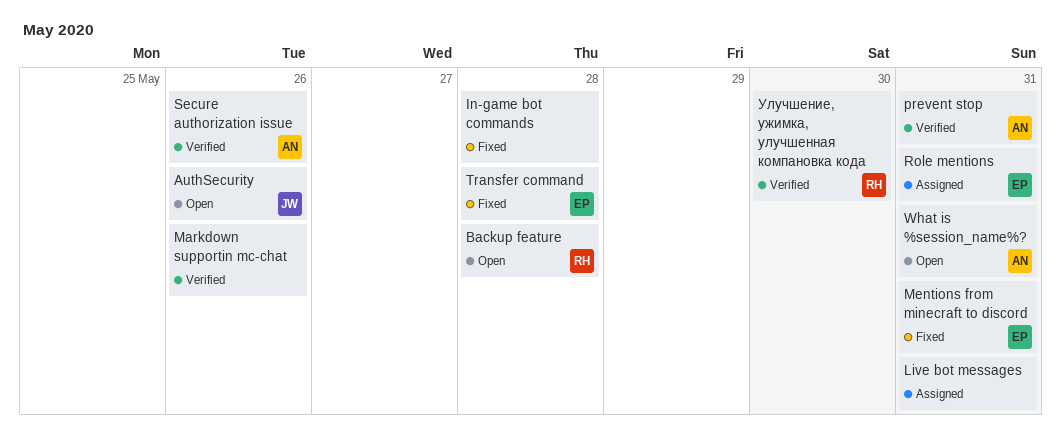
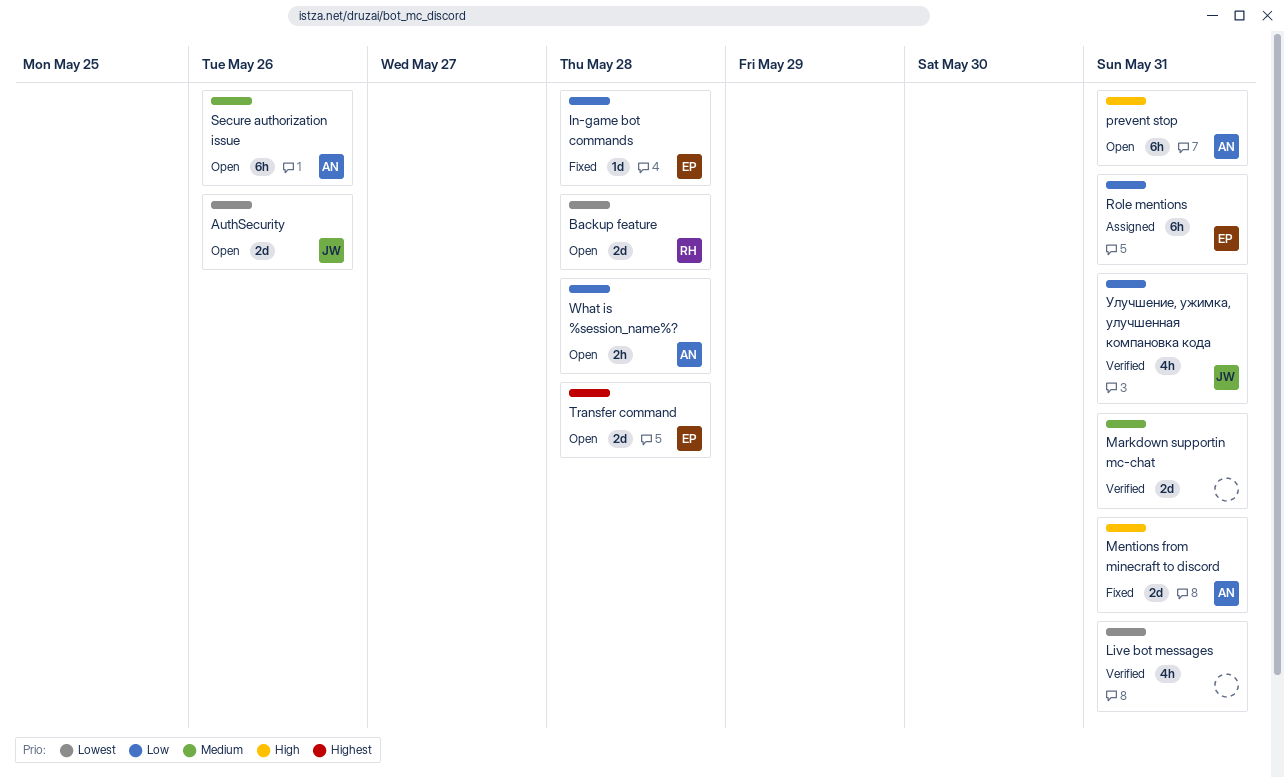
In-game bot commands, owner: none -> EP
Live bot messages, status: Assigned -> Verified
Markdown supportin mc-chat, due: May 26 -> May 31
Mentions from minecraft to discord, owner: EP -> AN
prevent stop, status: Verified -> Open
Secure authorization issue, status: Verified -> Open
Transfer command, status: Fixed -> Open
What is %session_name%?, due: May 31 -> May 28
Улучшение, ужимка, улучшенная компановка кода, owner: RH -> JW
Улучшение, ужимка, улучшенная компановка кода, due: May 30 -> May 31

